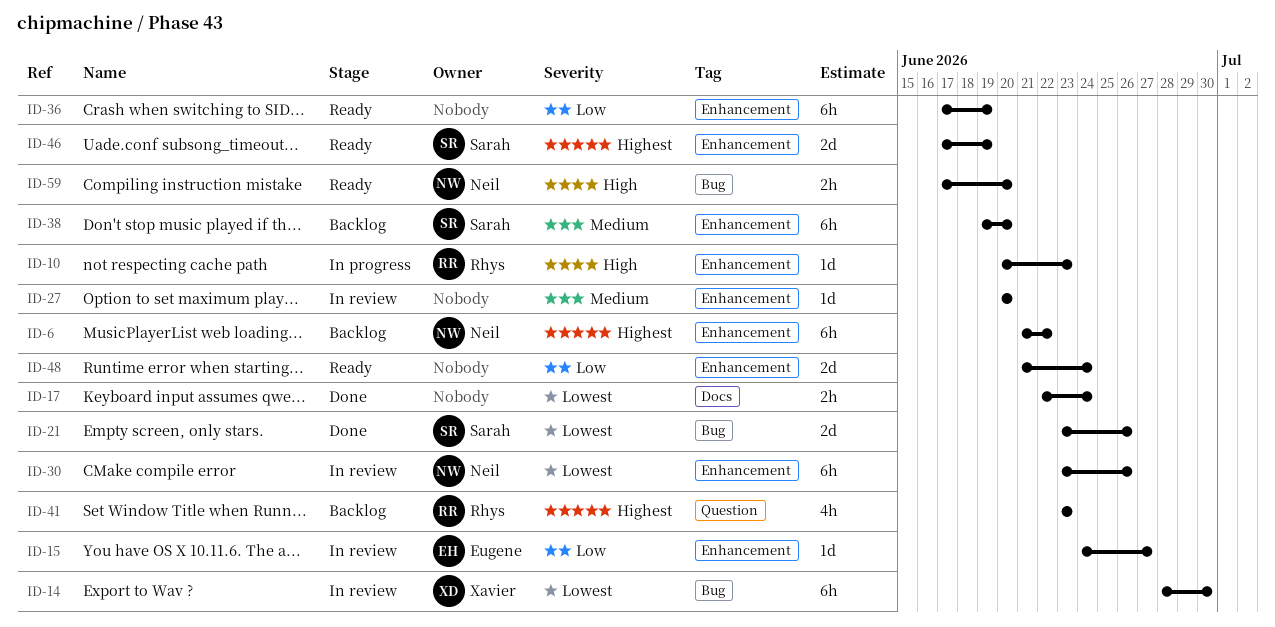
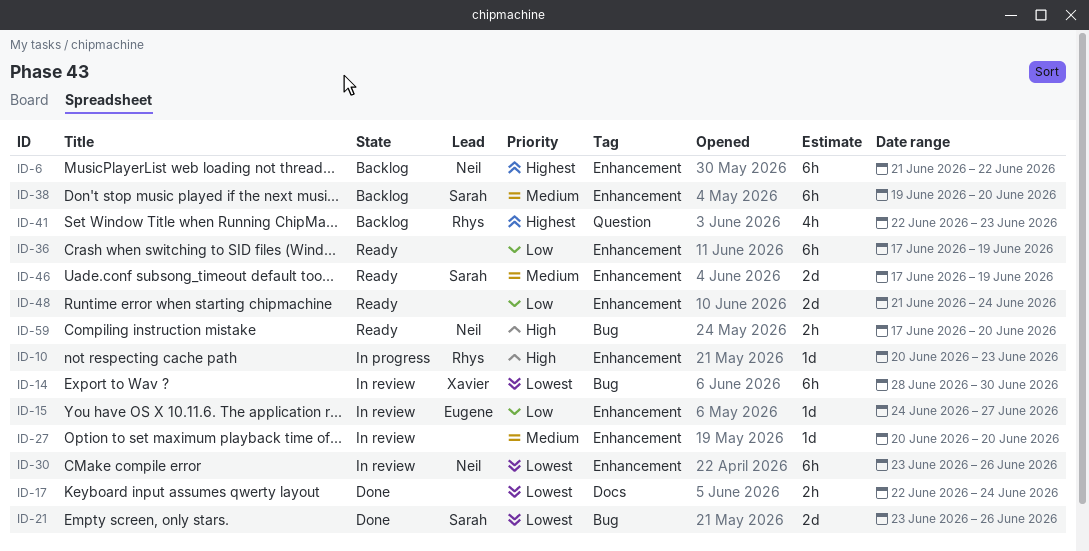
ID-41, start: Jun 23 -> Jun 22
ID-46, priority: Highest -> Medium

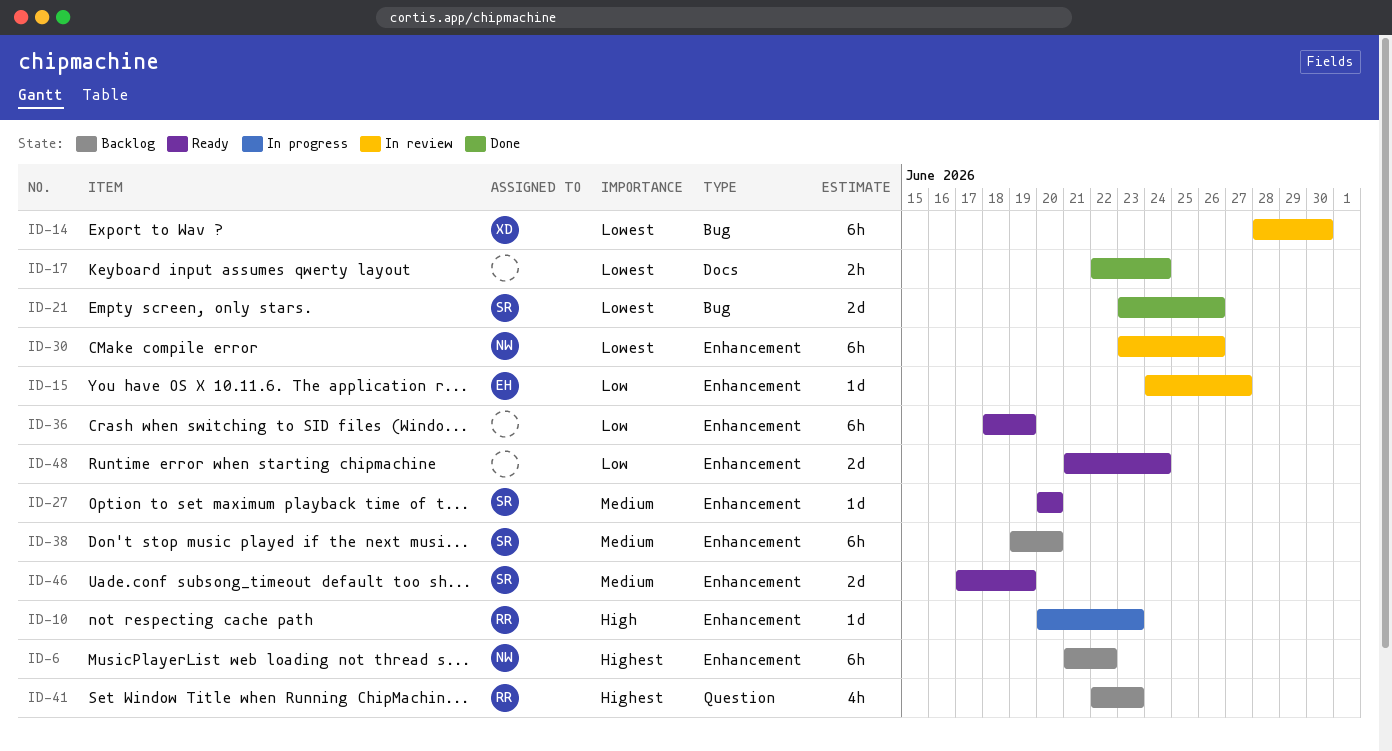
ID-27, status: In review -> Ready
ID-27, owner: none -> Sarah
ID-36, start: Jun 17 -> Jun 18
ID-59: present -> none

